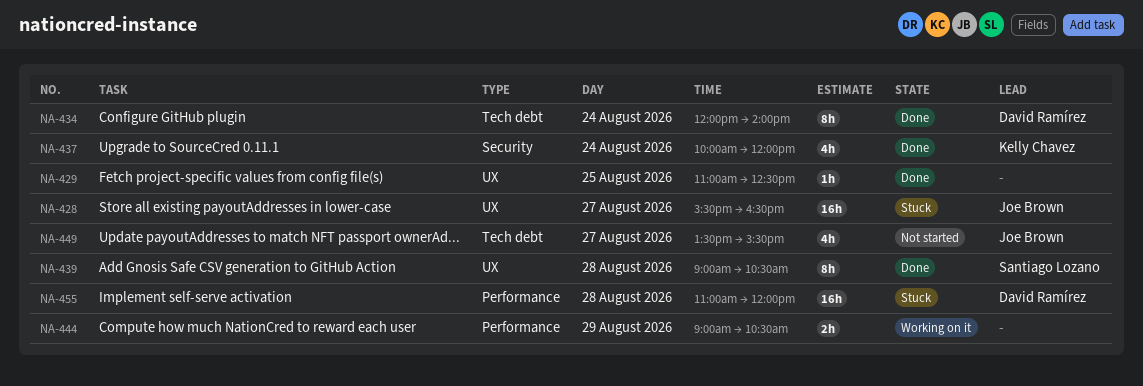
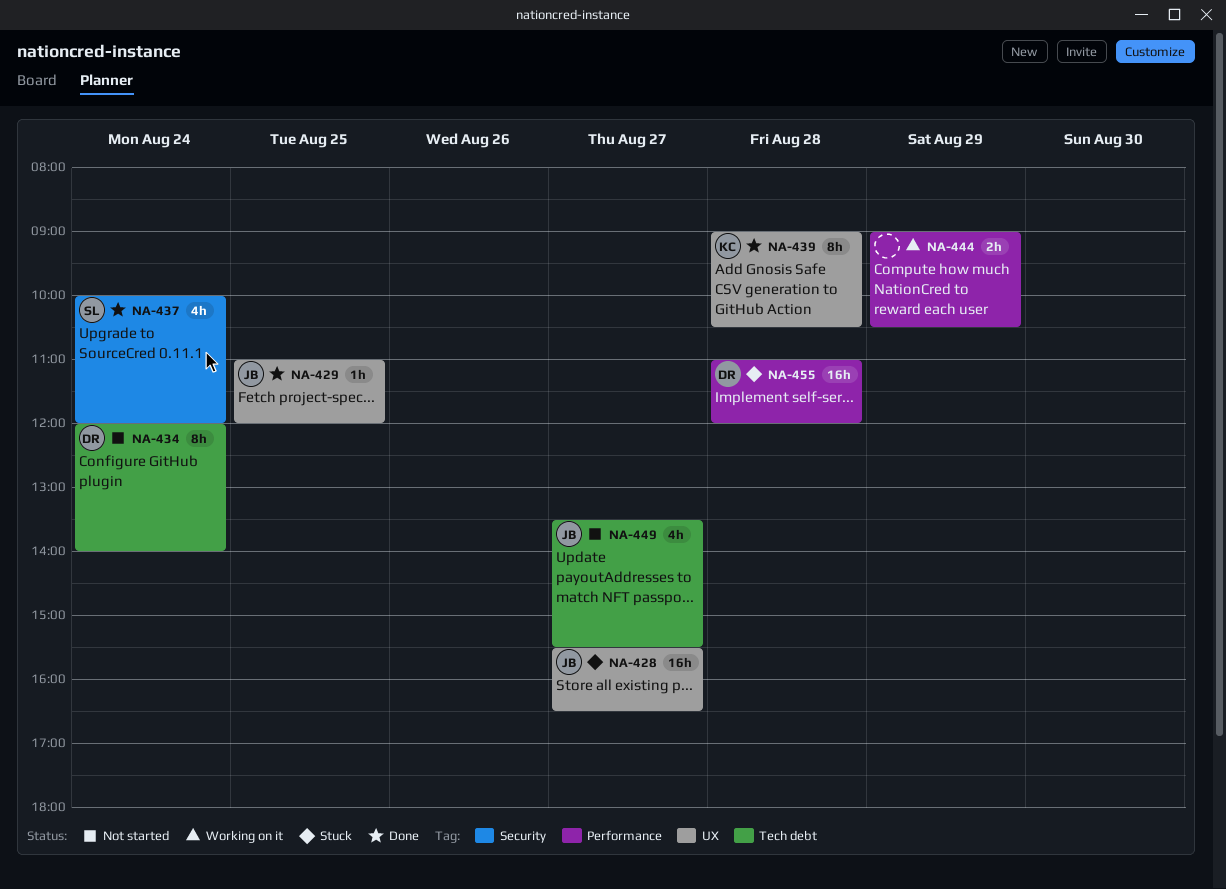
NA-429, owner: none -> Joe Brown
NA-429, ends: 12:30 -> 12:00
NA-434, status: Done -> Not started
NA-437, owner: Kelly Chavez -> Santiago Lozano
NA-439, owner: Santiago Lozano -> Kelly Chavez

